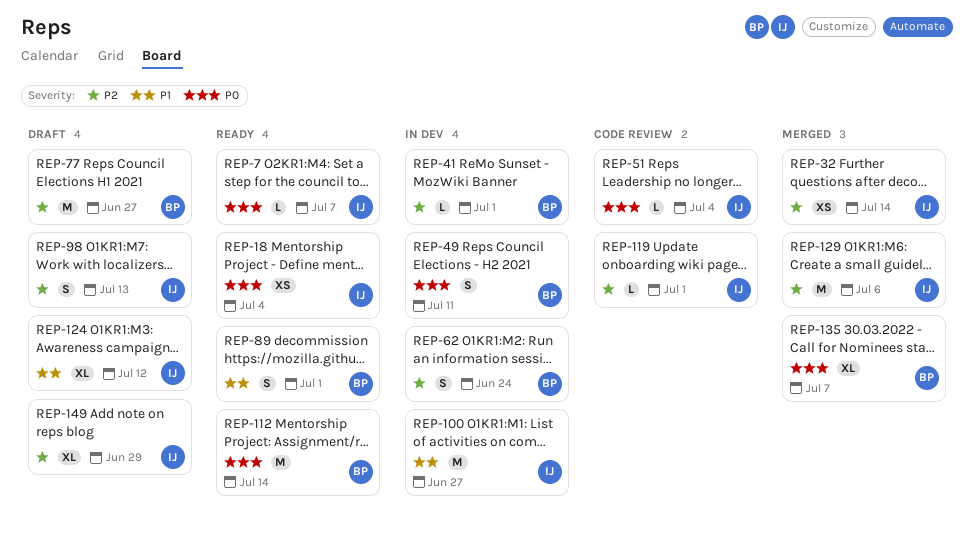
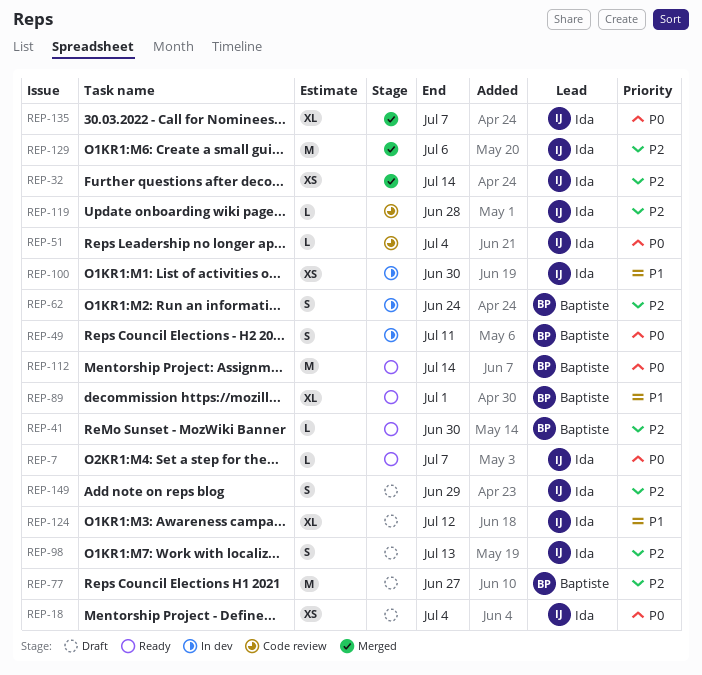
REP-18, status: Ready -> Draft
REP-41, status: In dev -> Ready
REP-41, due: Jul 1 -> Jun 30
REP-89, estimate: S -> XL
REP-100, estimate: M -> XS
REP-100, due: Jun 27 -> Jun 30
REP-119, due: Jul 1 -> Jun 28
REP-135, owner: Baptiste -> Ida
REP-149, estimate: XL -> S

